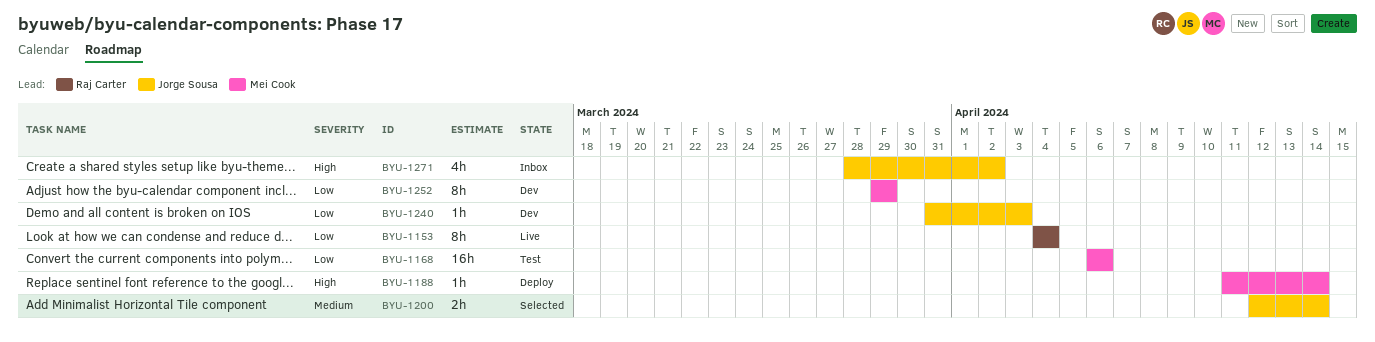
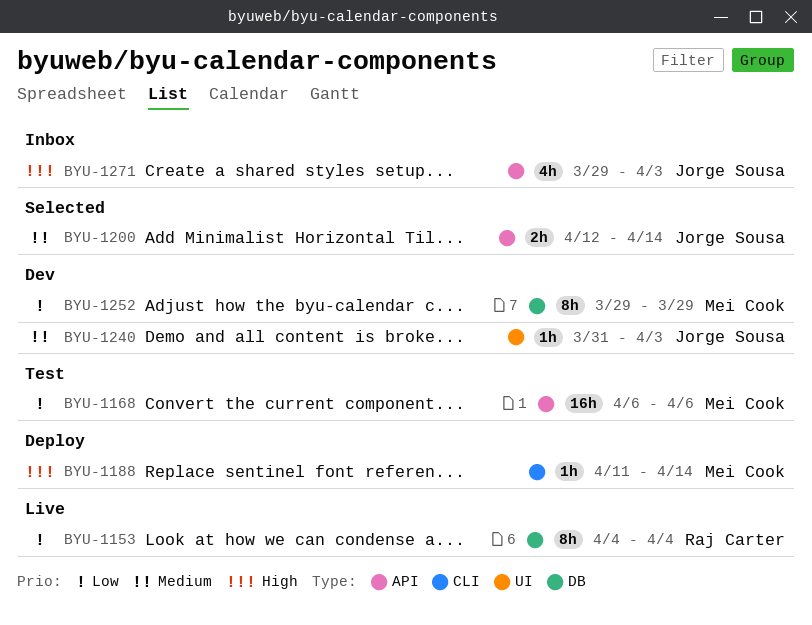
BYU-1240, priority: Low -> Medium
BYU-1271, start: Mar 28 -> Mar 29
BYU-1271, due: Apr 2 -> Apr 3

